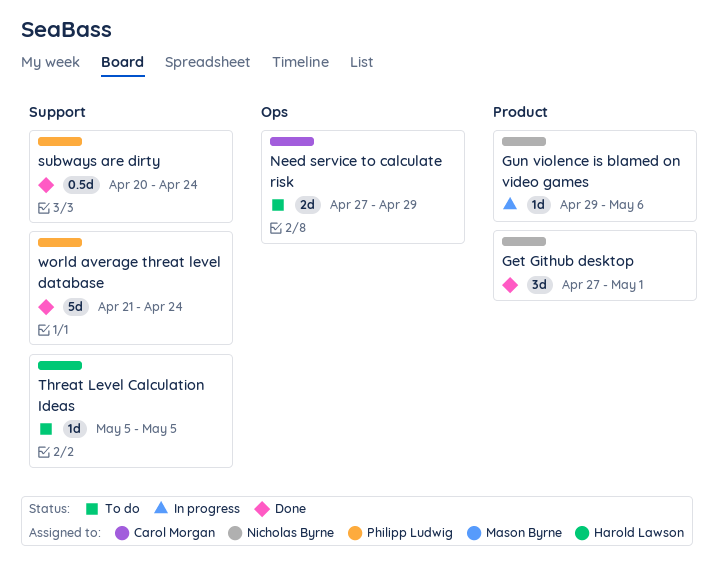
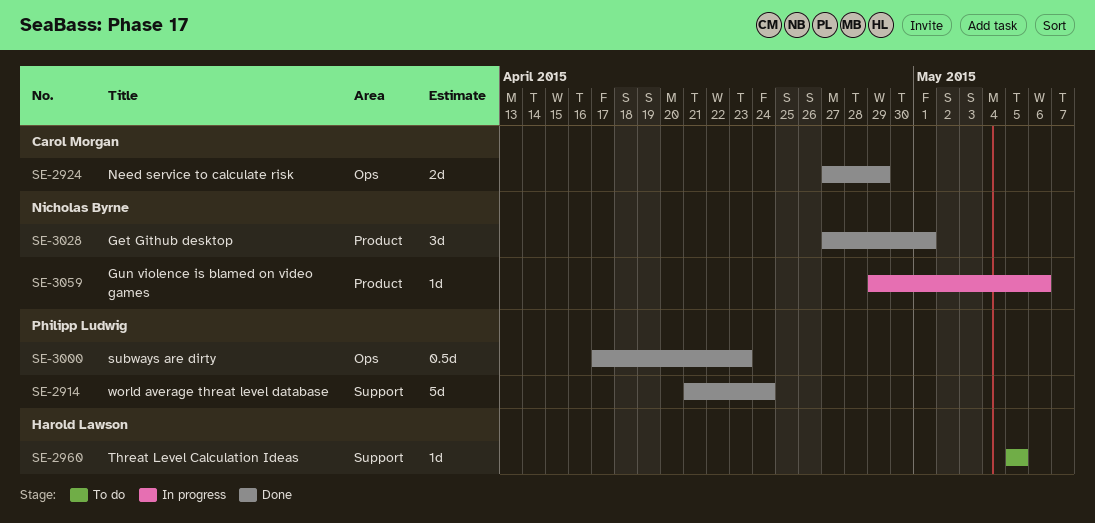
Need service to calculate risk, status: To do -> Done
subways are dirty, label: Support -> Ops
subways are dirty, start: Apr 20 -> Apr 17
subways are dirty, due: Apr 24 -> Apr 23

